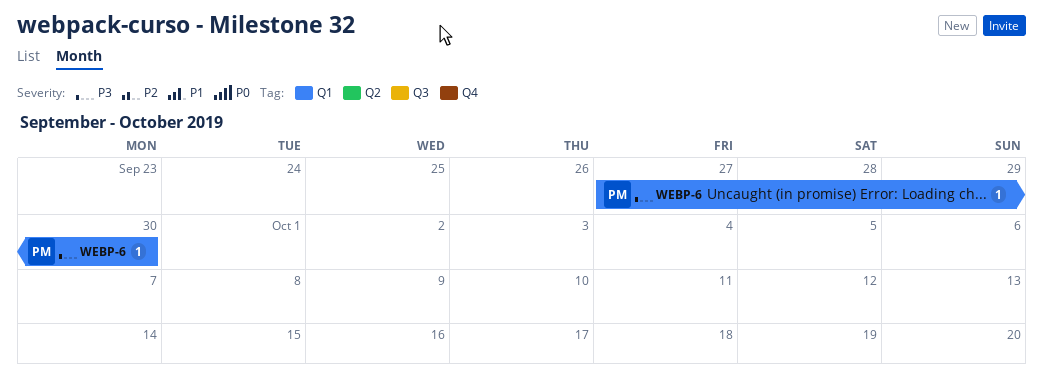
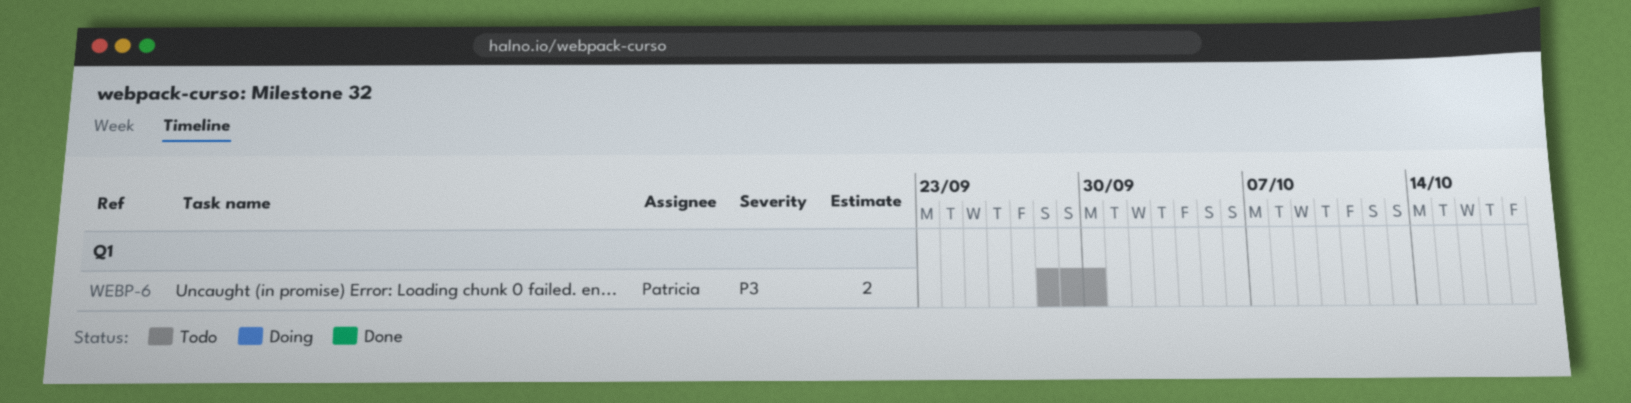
WEBP-6, estimate: 1 -> 2
WEBP-6, start: Sep 27 -> Sep 28

